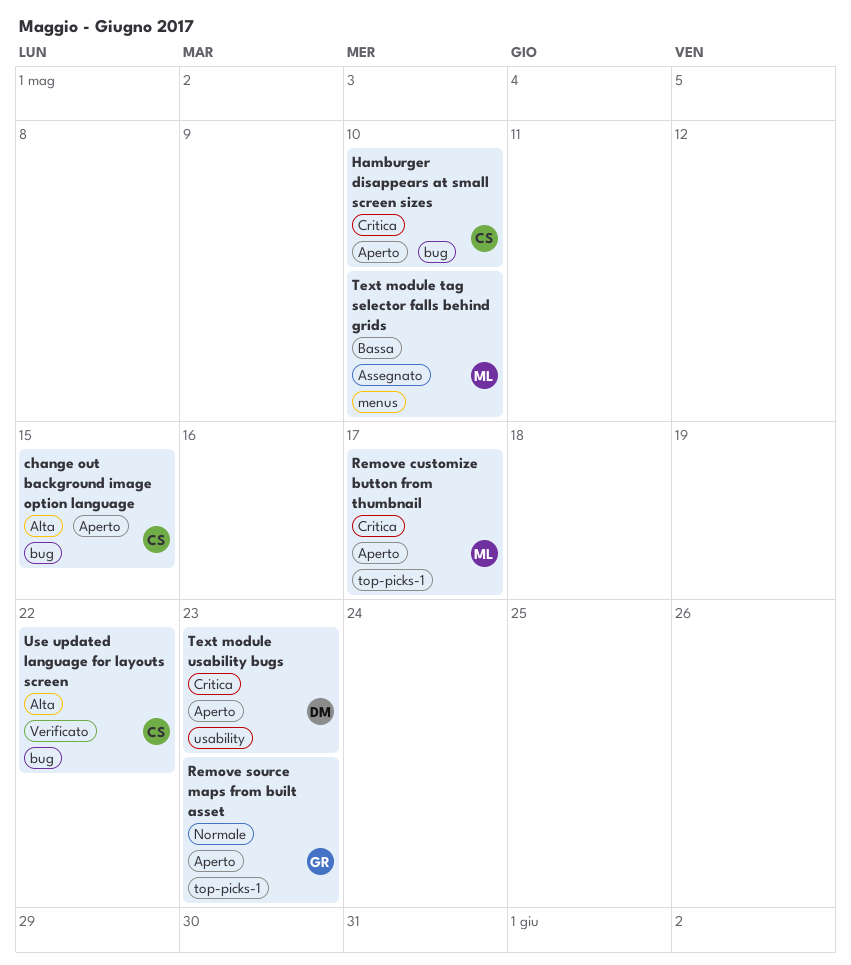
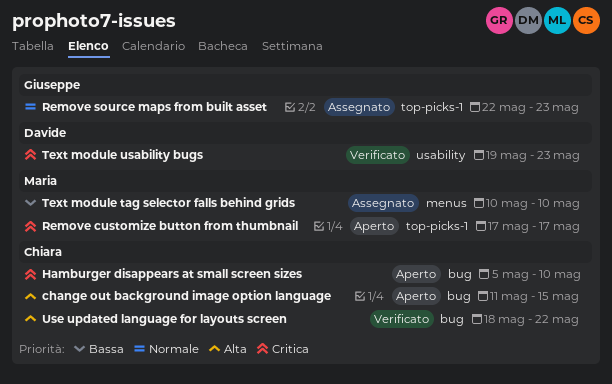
Remove source maps from built asset, status: Aperto -> Assegnato
Text module usability bugs, status: Aperto -> Verificato

